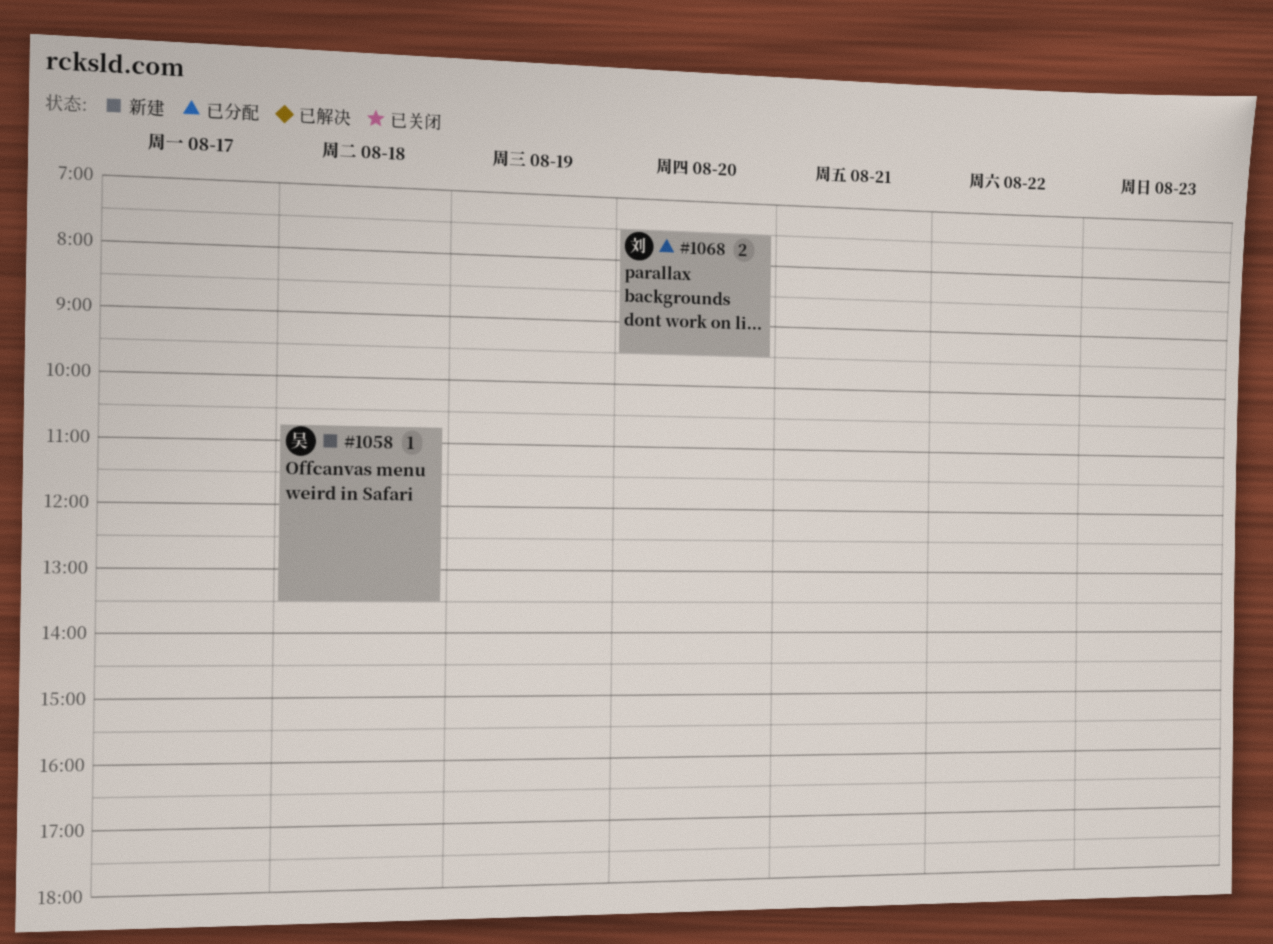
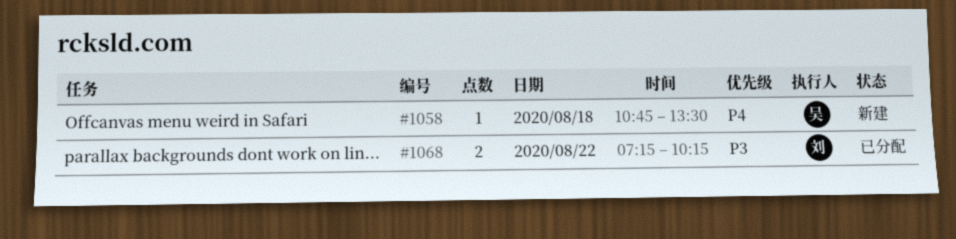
#1068, day: Aug 20 -> Aug 22
#1068, begins: 07:30 -> 07:15
#1068, ends: 09:30 -> 10:15

